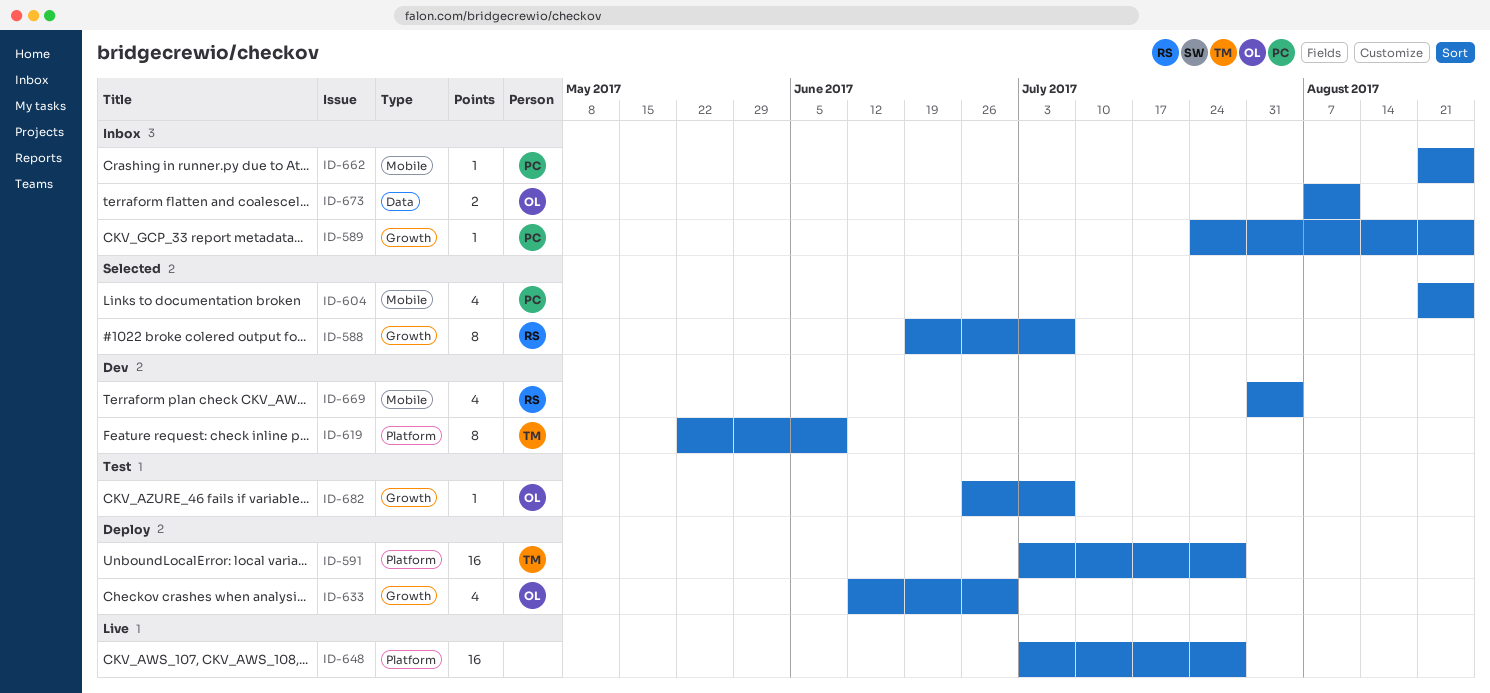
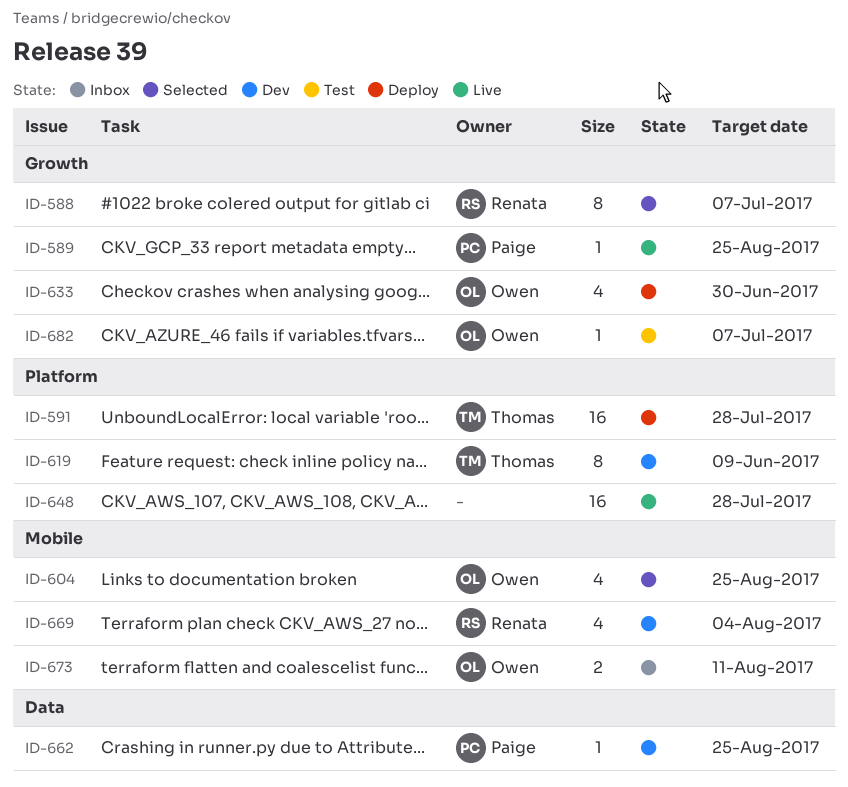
ID-589, status: Inbox -> Live
ID-604, owner: Paige -> Owen
ID-662, status: Inbox -> Dev
ID-662, label: Mobile -> Data
ID-673, label: Data -> Mobile

